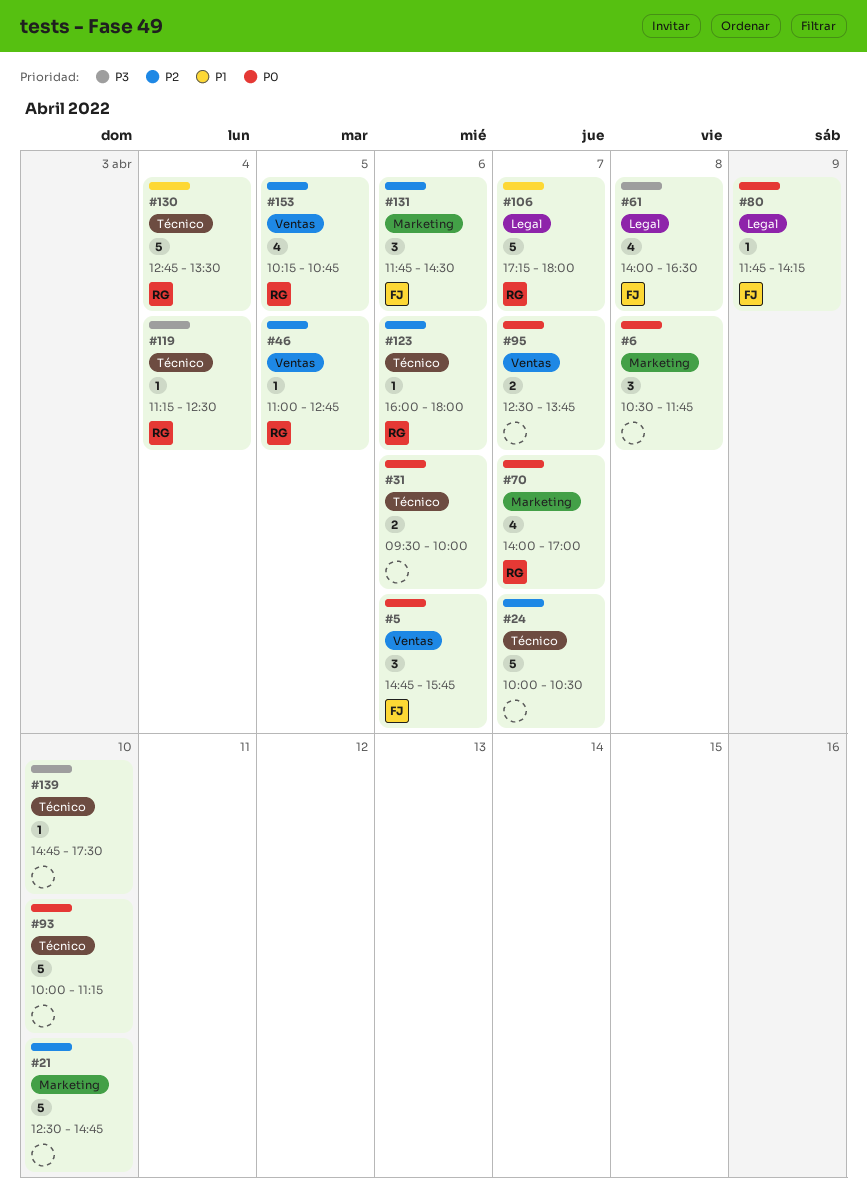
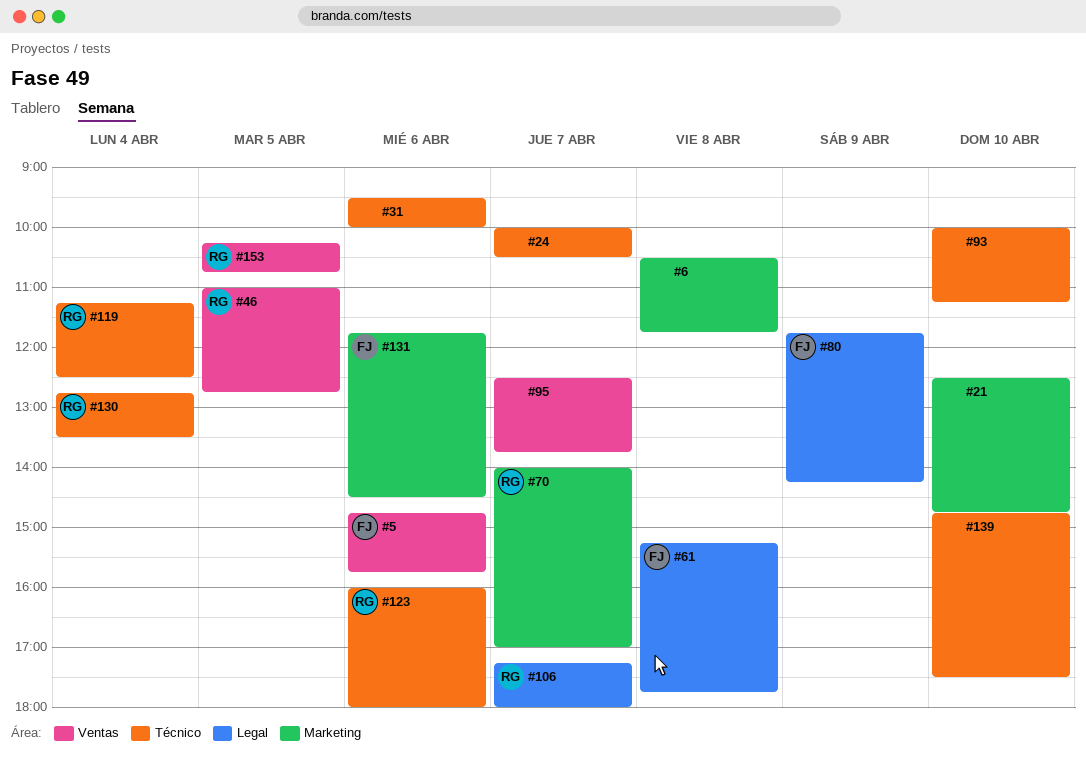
#61, begins: 14:00 -> 15:15
#61, ends: 16:30 -> 17:45

